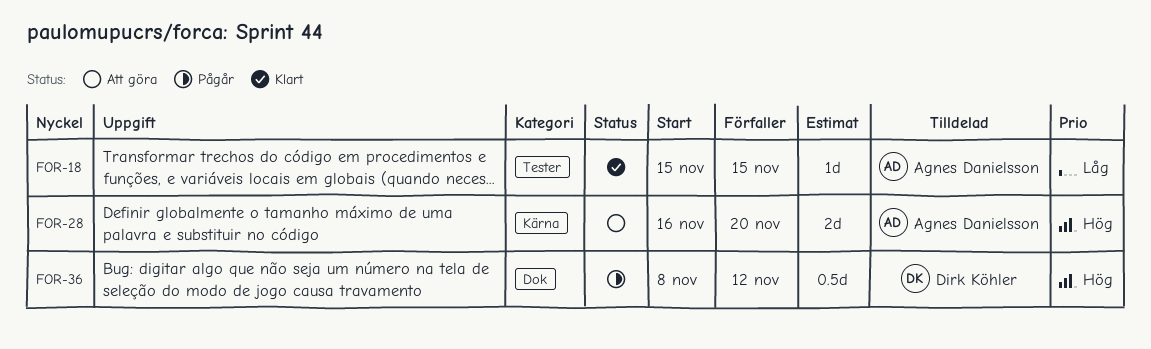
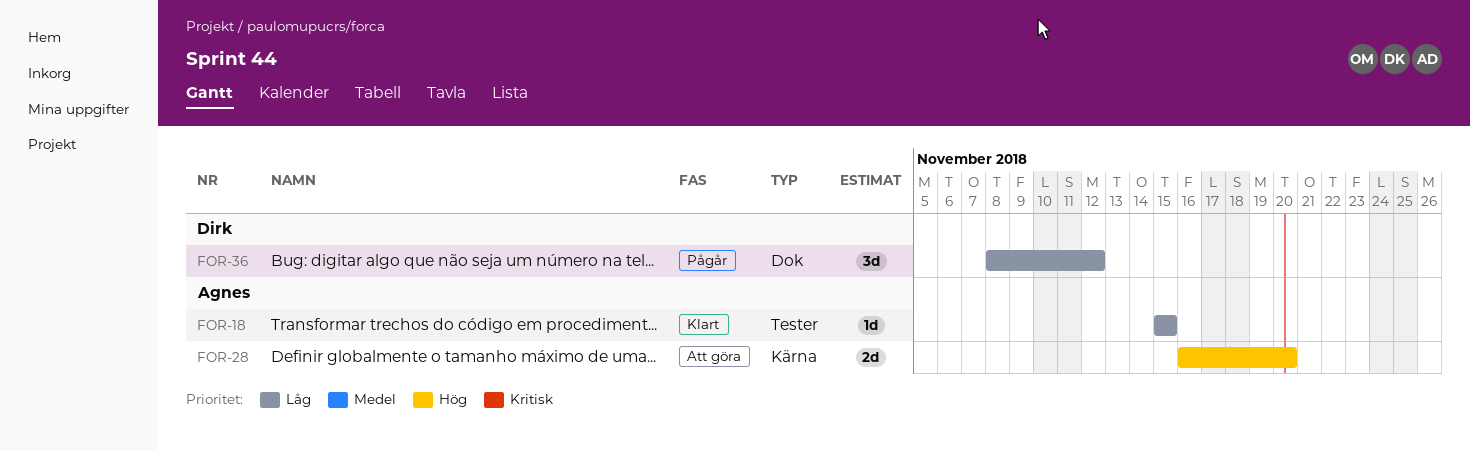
FOR-36, priority: Hög -> Låg
FOR-36, estimate: 0.5d -> 3d

